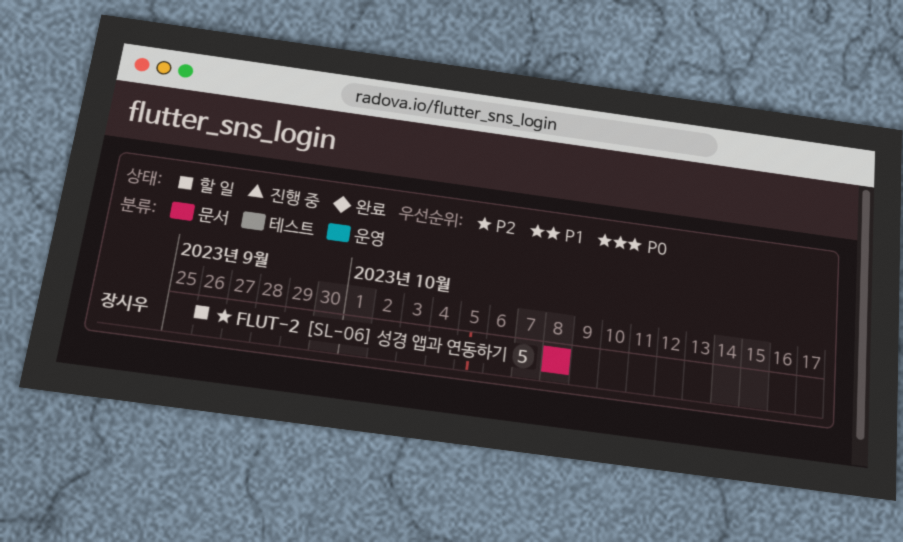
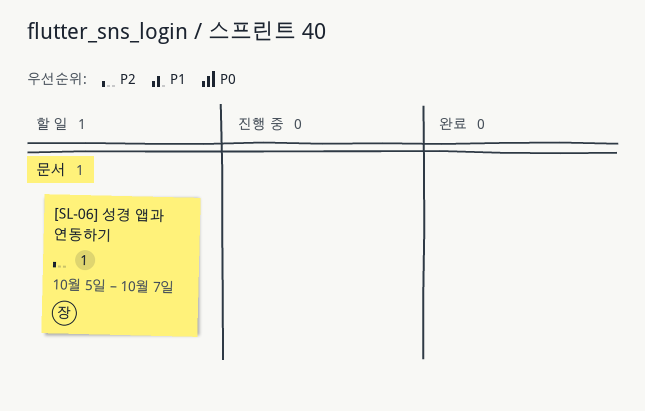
[SL-06] 성경 앱과 연동하기, estimate: 5 -> 1
[SL-06] 성경 앱과 연동하기, start: Oct 8 -> Oct 5
[SL-06] 성경 앱과 연동하기, due: Oct 8 -> Oct 7

